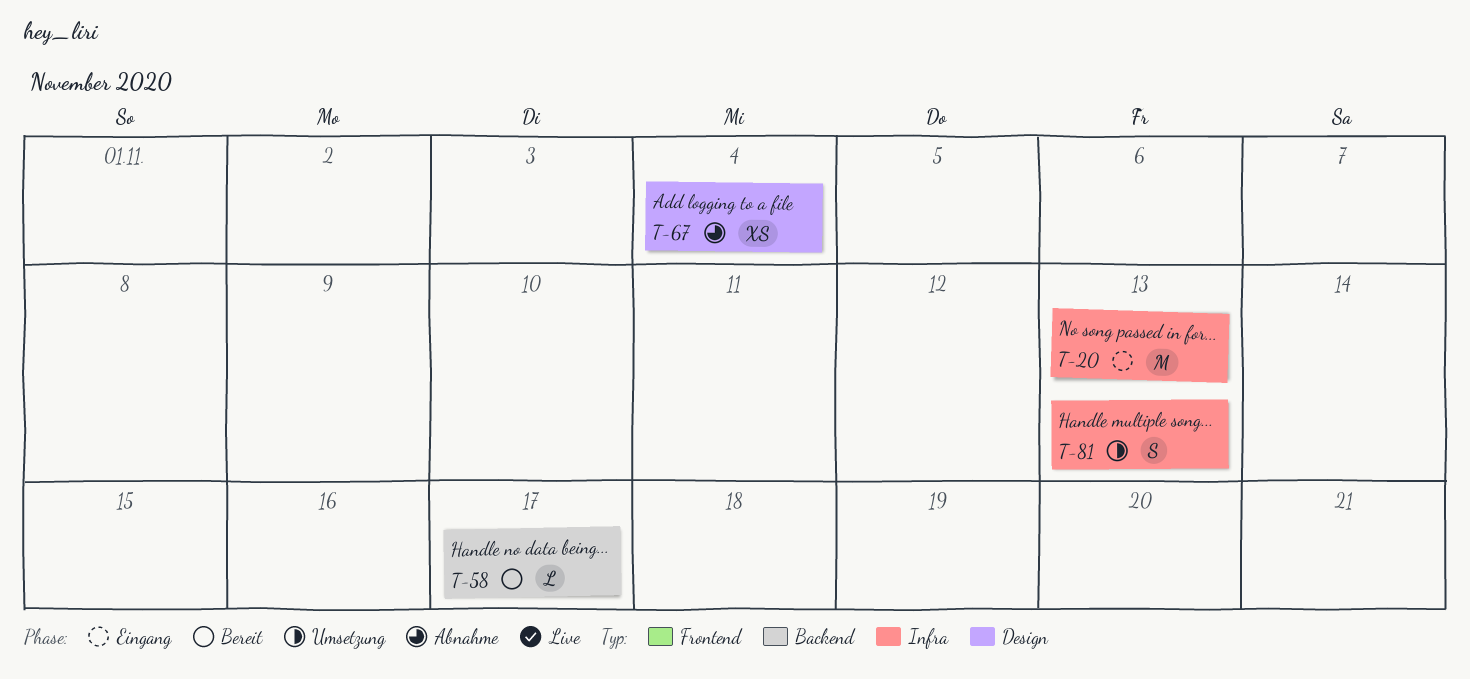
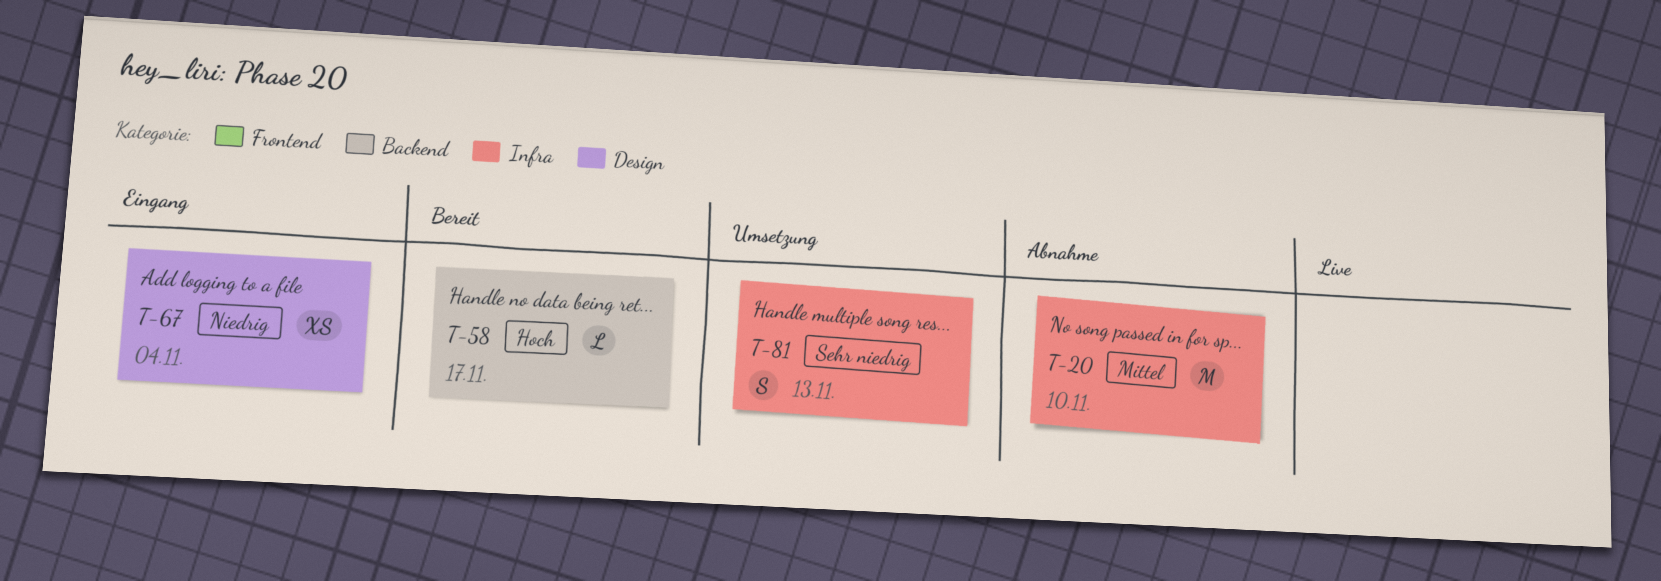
T-20, status: Eingang -> Abnahme
T-20, due: Nov 13 -> Nov 10
T-67, status: Abnahme -> Eingang

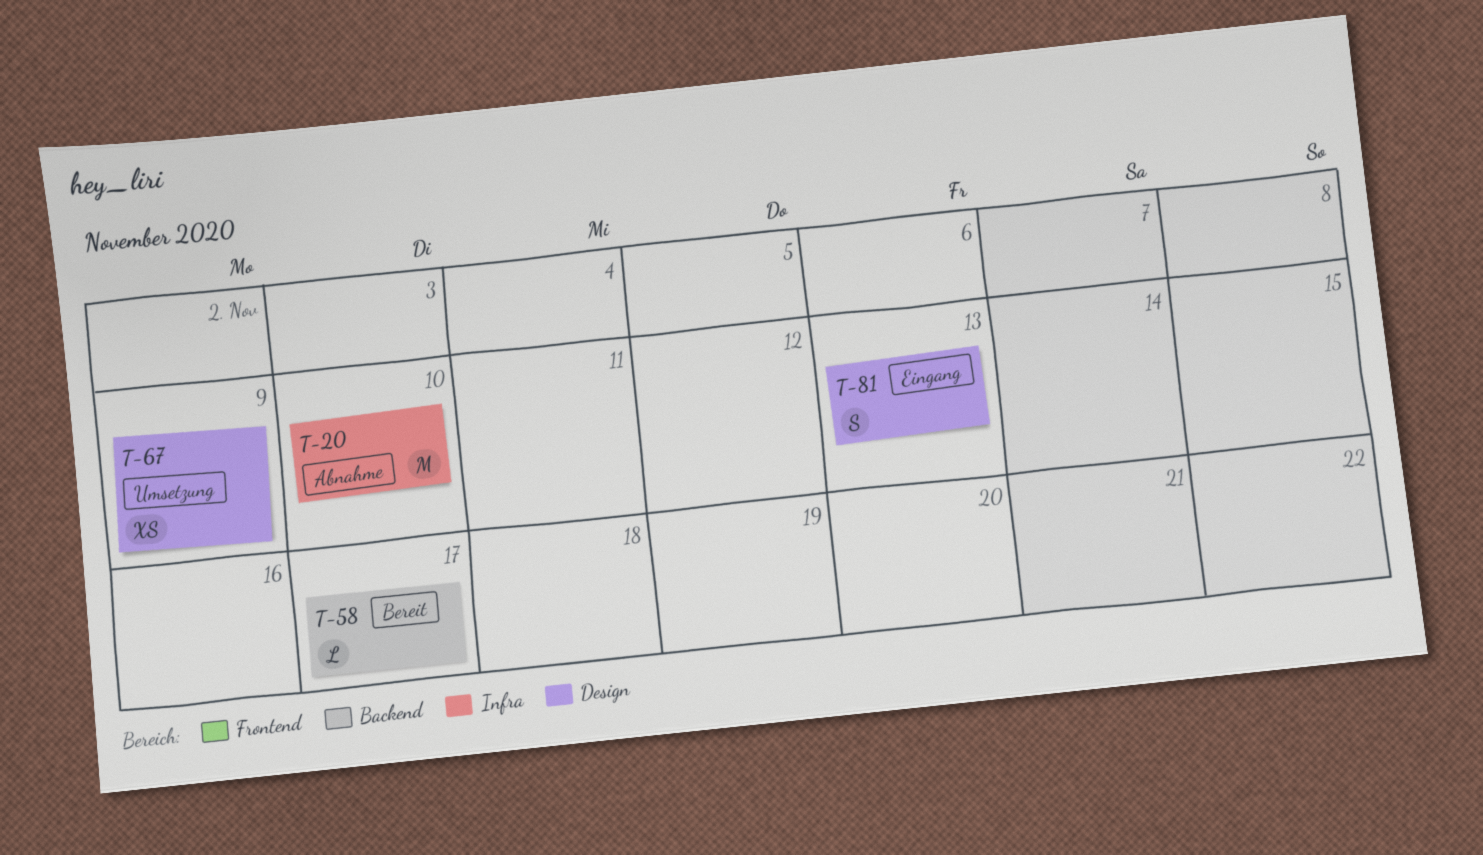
T-67, status: Eingang -> Umsetzung
T-67, due: Nov 4 -> Nov 9
T-81, status: Umsetzung -> Eingang
T-81, label: Infra -> Design

